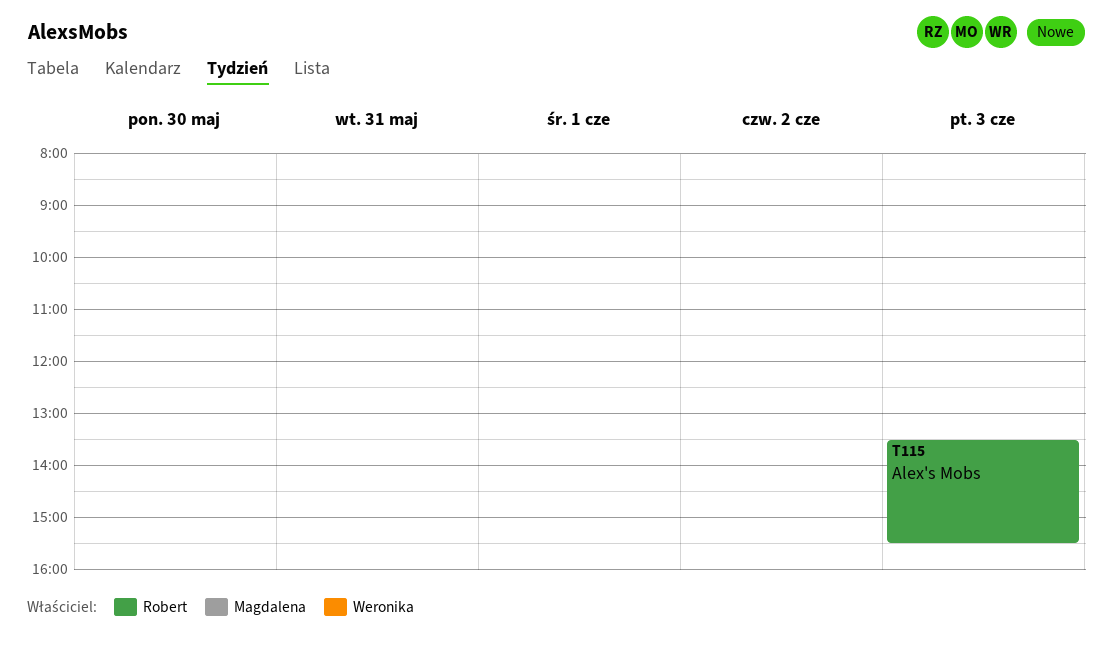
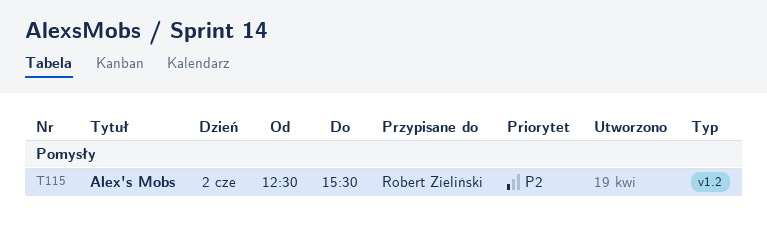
T115, day: Jun 3 -> Jun 2
T115, begins: 13:30 -> 12:30

